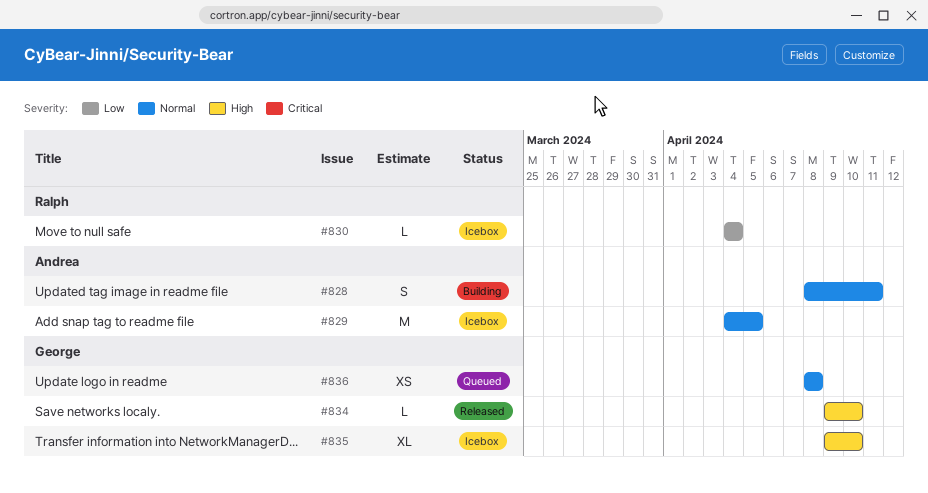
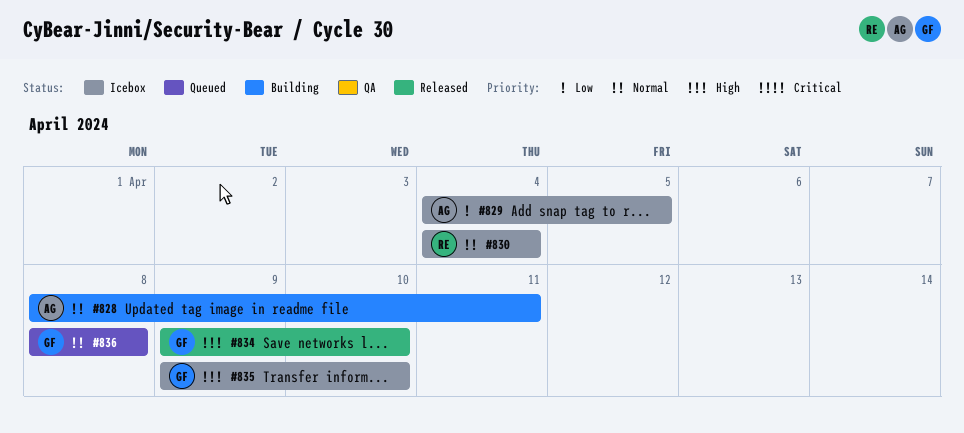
#829, priority: Normal -> Low
#830, priority: Low -> Normal

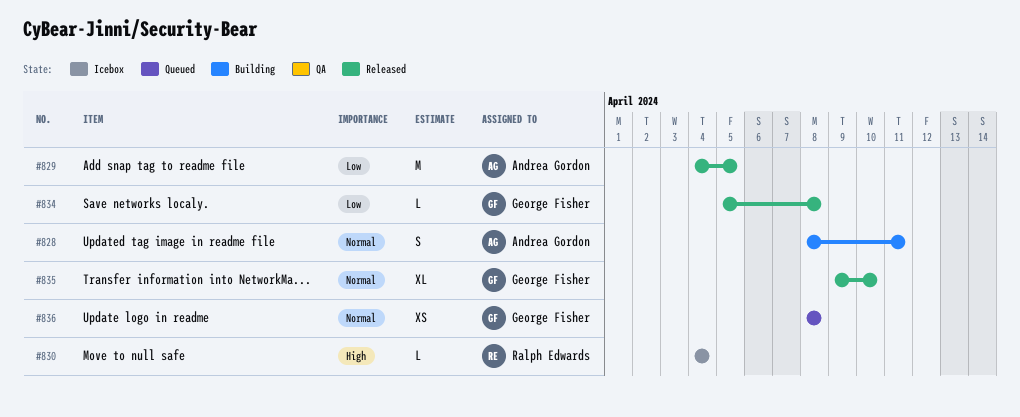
#829, status: Icebox -> Released
#830, priority: Normal -> High
#834, priority: High -> Low
#834, start: Apr 9 -> Apr 5
#834, due: Apr 10 -> Apr 8
#835, status: Icebox -> Released
#835, priority: High -> Normal

